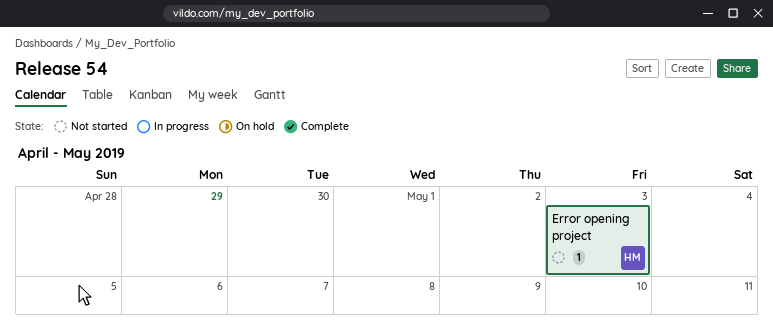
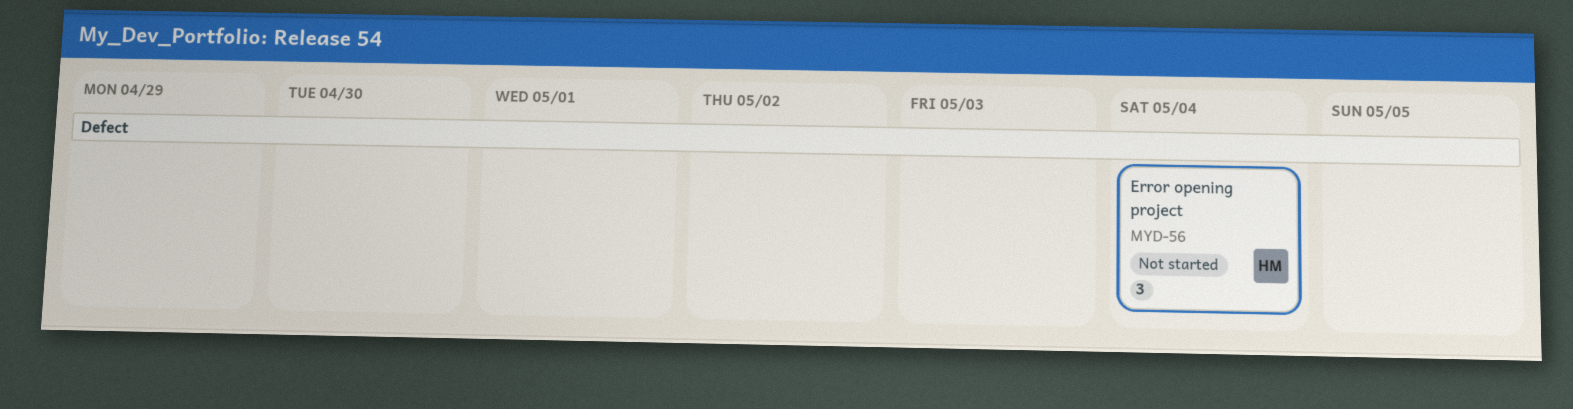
Error opening project, estimate: 1 -> 3
Error opening project, due: May 3 -> May 4

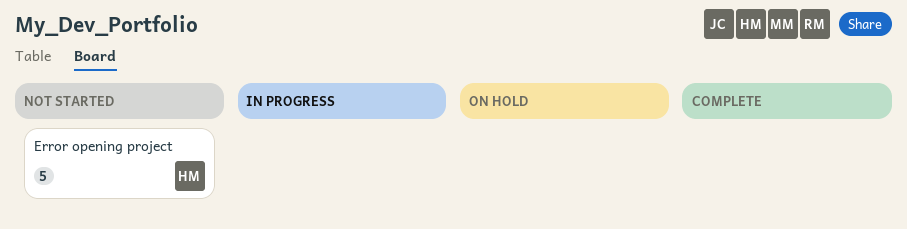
Error opening project, estimate: 3 -> 5

